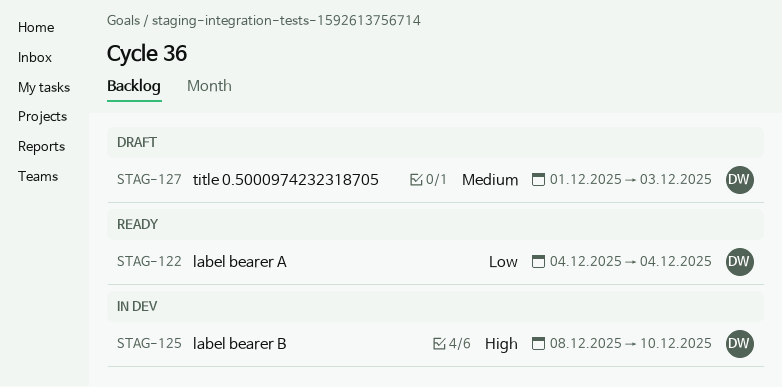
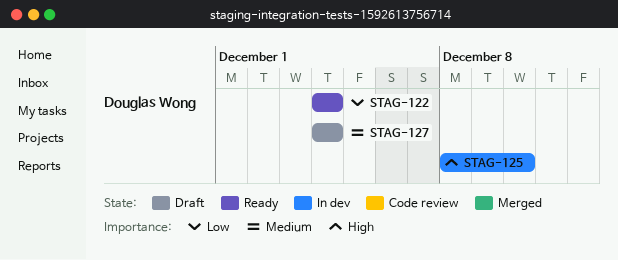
STAG-127, start: Dec 1 -> Dec 4
STAG-127, due: Dec 3 -> Dec 4

